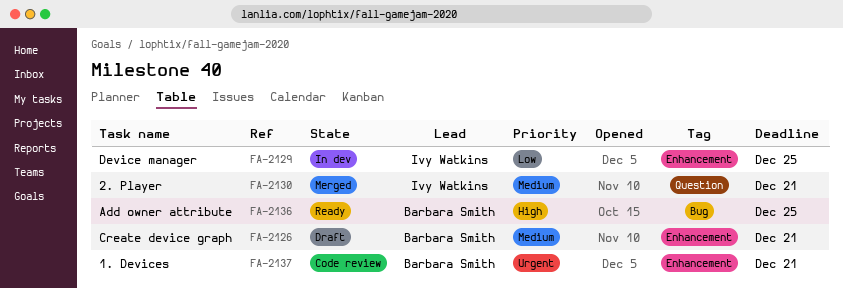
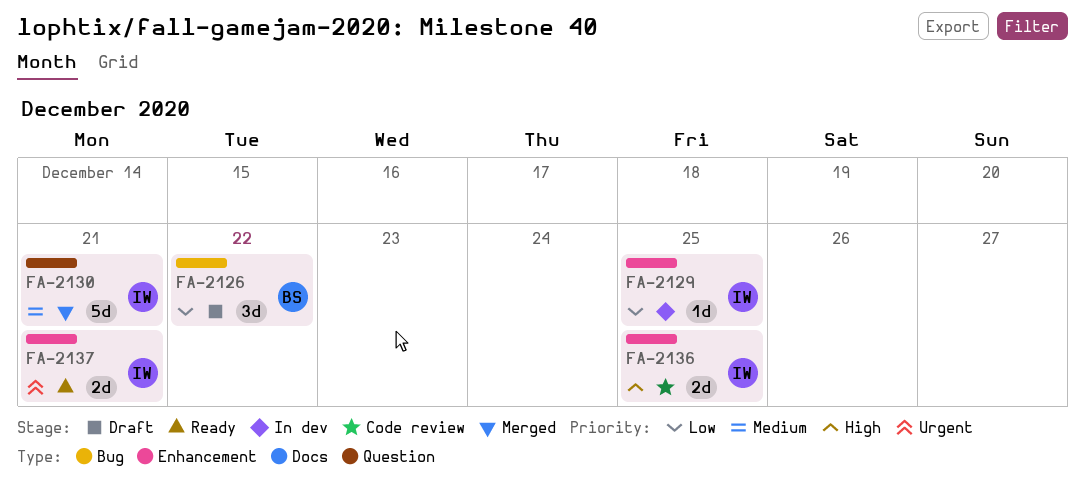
FA-2126, priority: Medium -> Low
FA-2126, label: Enhancement -> Bug
FA-2126, due: Dec 21 -> Dec 22
FA-2136, status: Ready -> Code review
FA-2136, owner: Barbara Smith -> Ivy Watkins
FA-2136, label: Bug -> Enhancement
FA-2137, status: Code review -> Ready
FA-2137, owner: Barbara Smith -> Ivy Watkins

